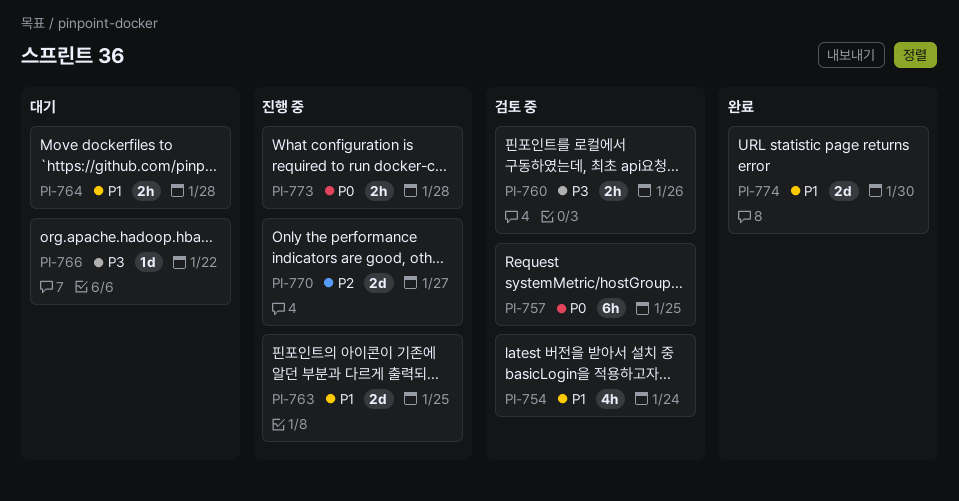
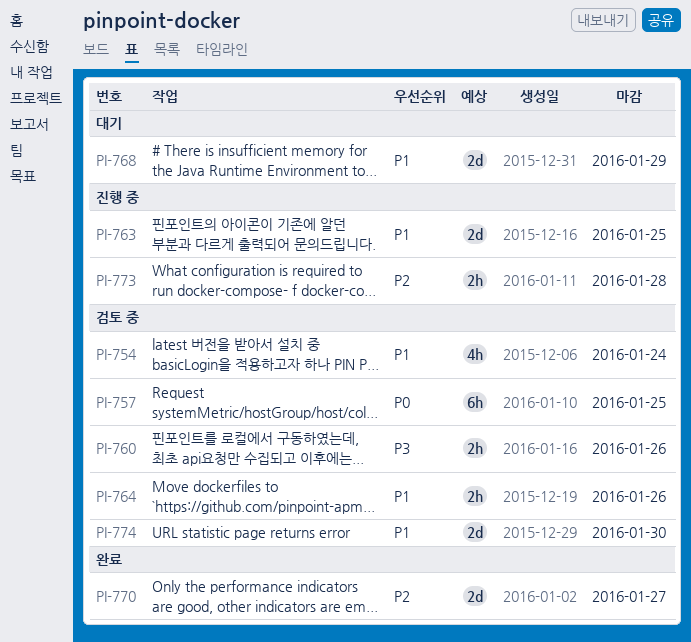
PI-764, status: 대기 -> 검토 중
PI-764, due: Jan 28 -> Jan 26
PI-766: present -> none
PI-768: none -> present
PI-770, status: 진행 중 -> 완료
PI-773, priority: P0 -> P2
PI-774, status: 완료 -> 검토 중

